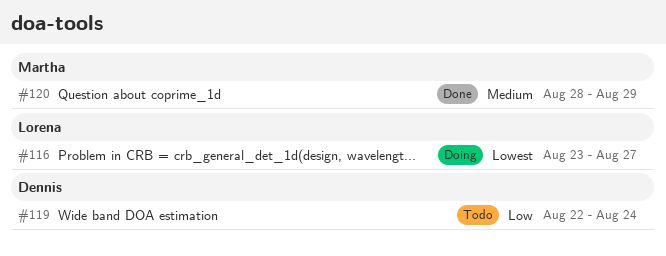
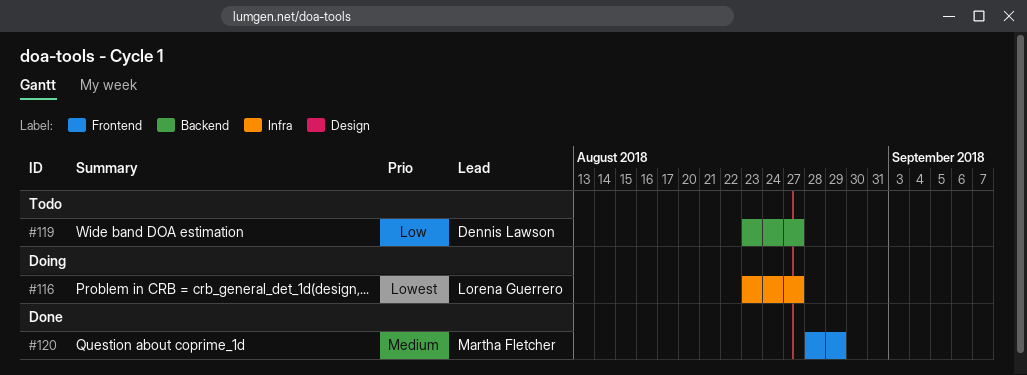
#119, start: Aug 22 -> Aug 23
#119, due: Aug 24 -> Aug 27

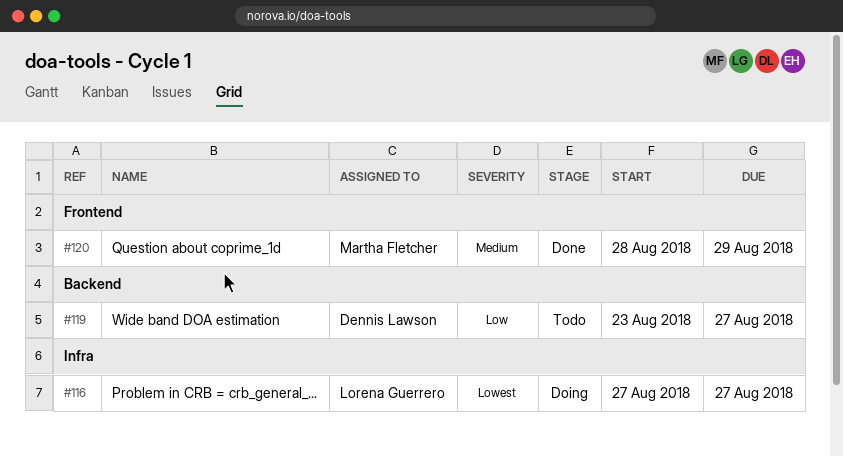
#116, start: Aug 23 -> Aug 27

